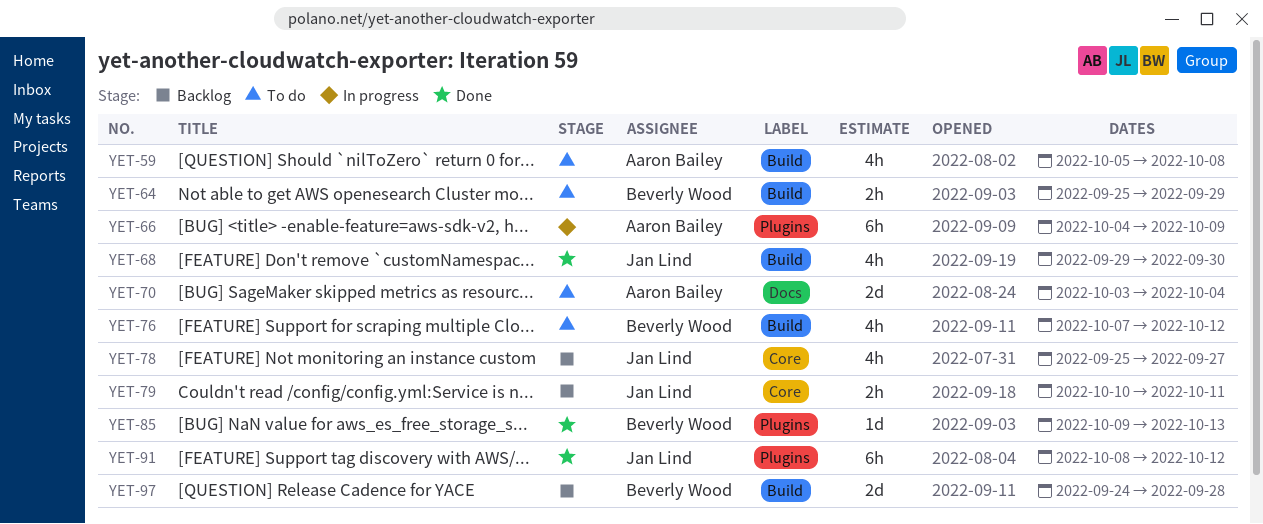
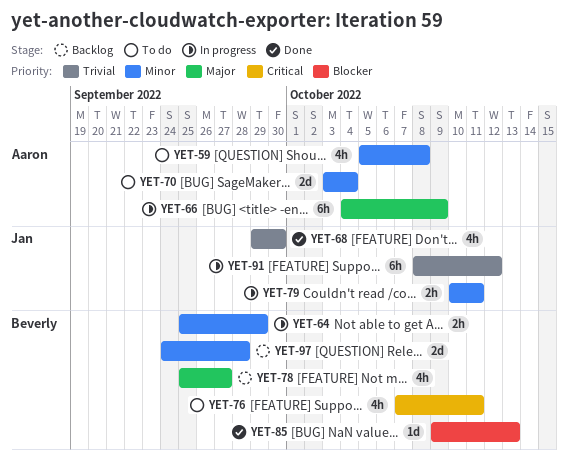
YET-64, status: To do -> In progress
YET-76, due: Oct 12 -> Oct 11
YET-78, owner: Jan Lind -> Beverly Wood
YET-79, status: Backlog -> In progress
YET-91, status: Done -> In progress

